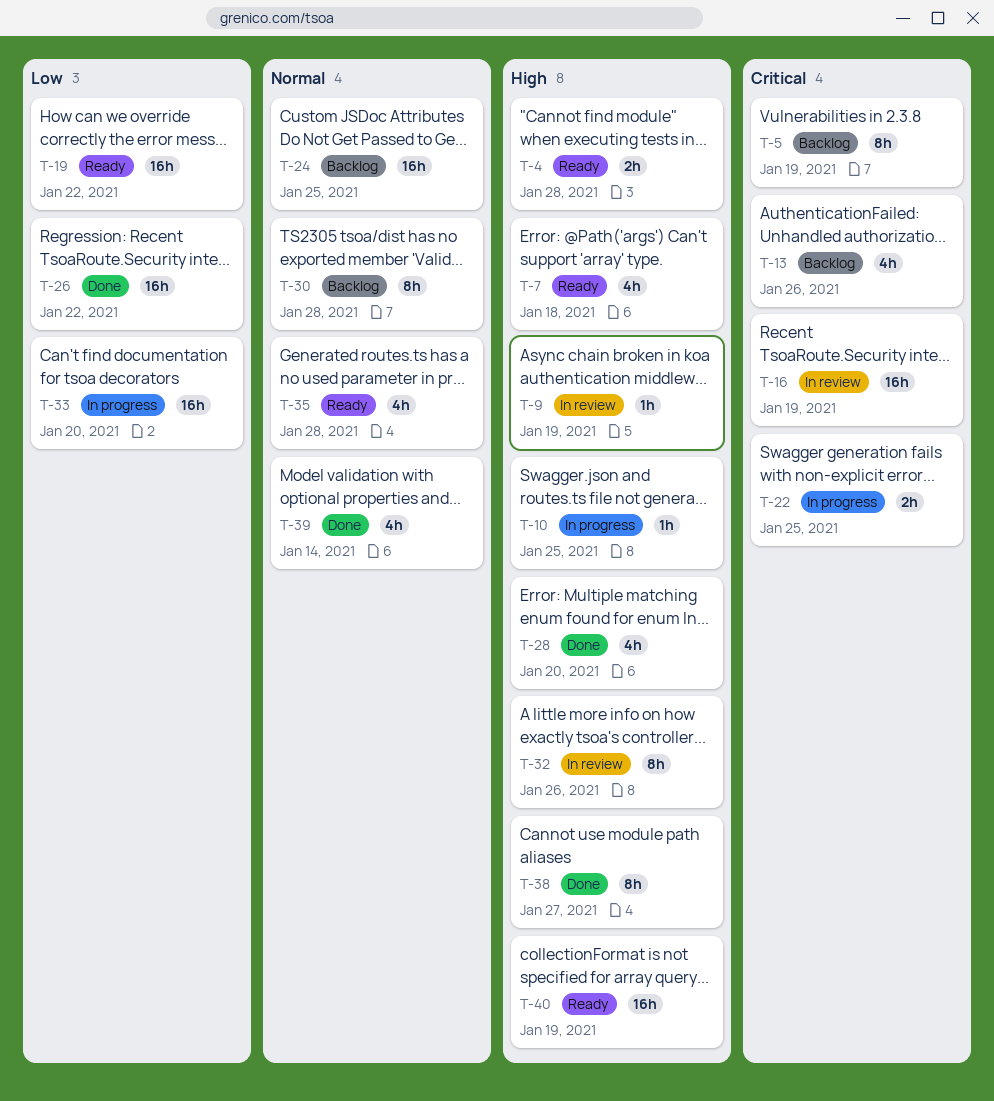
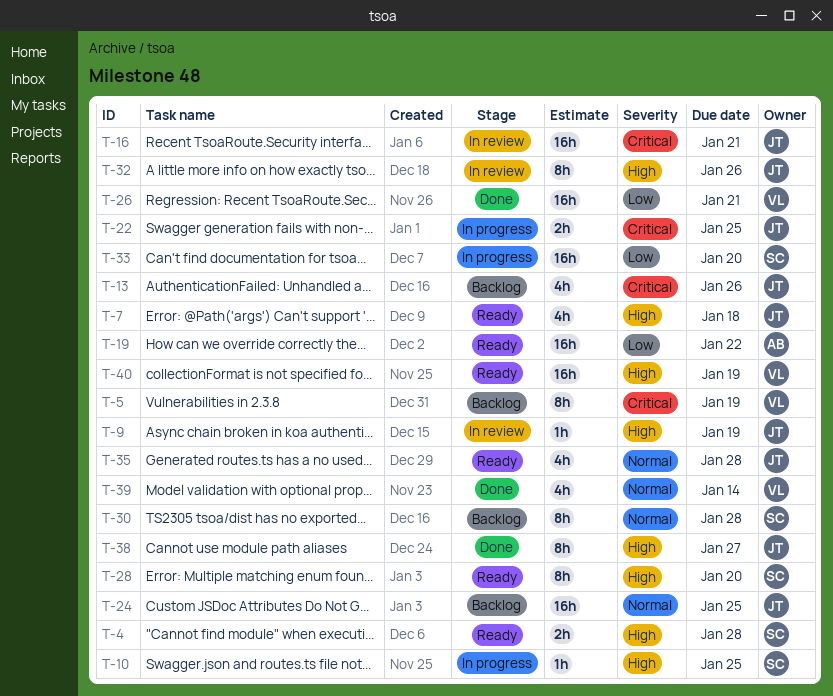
T-16, due: Jan 19 -> Jan 21
T-26, due: Jan 22 -> Jan 21
T-28, status: Done -> Ready
T-28, estimate: 4h -> 8h

